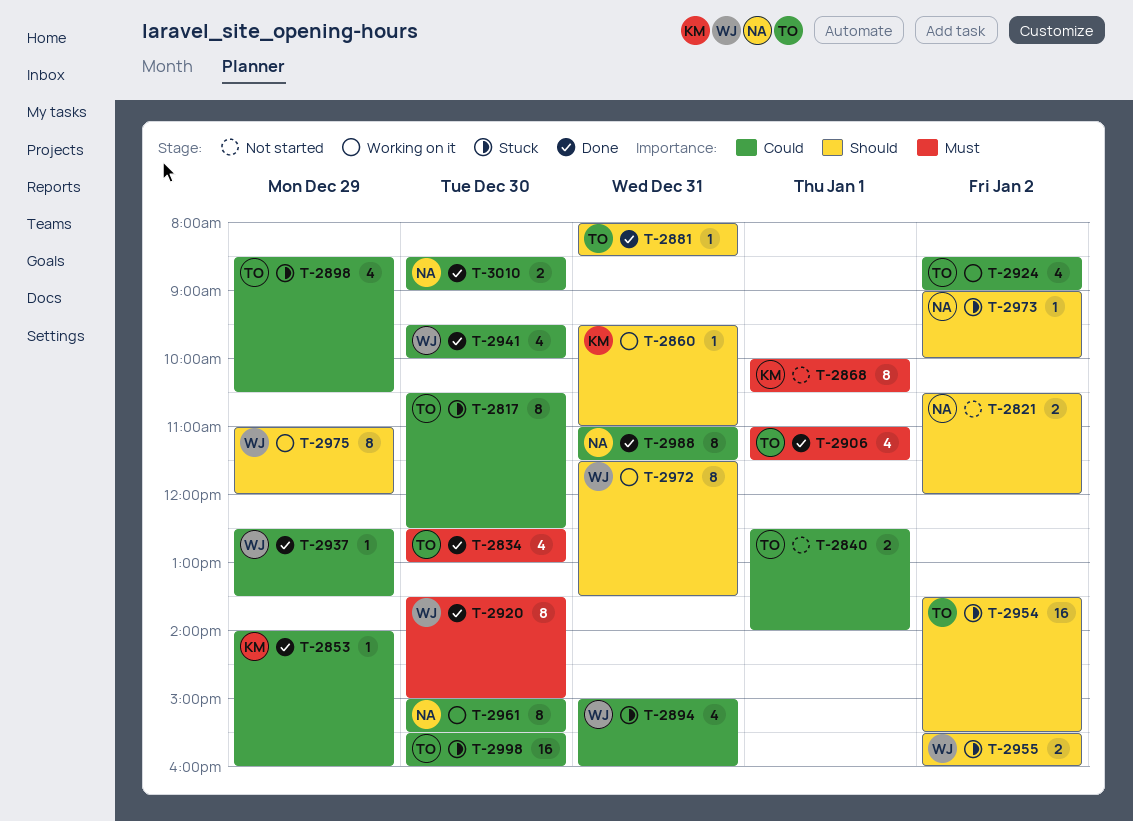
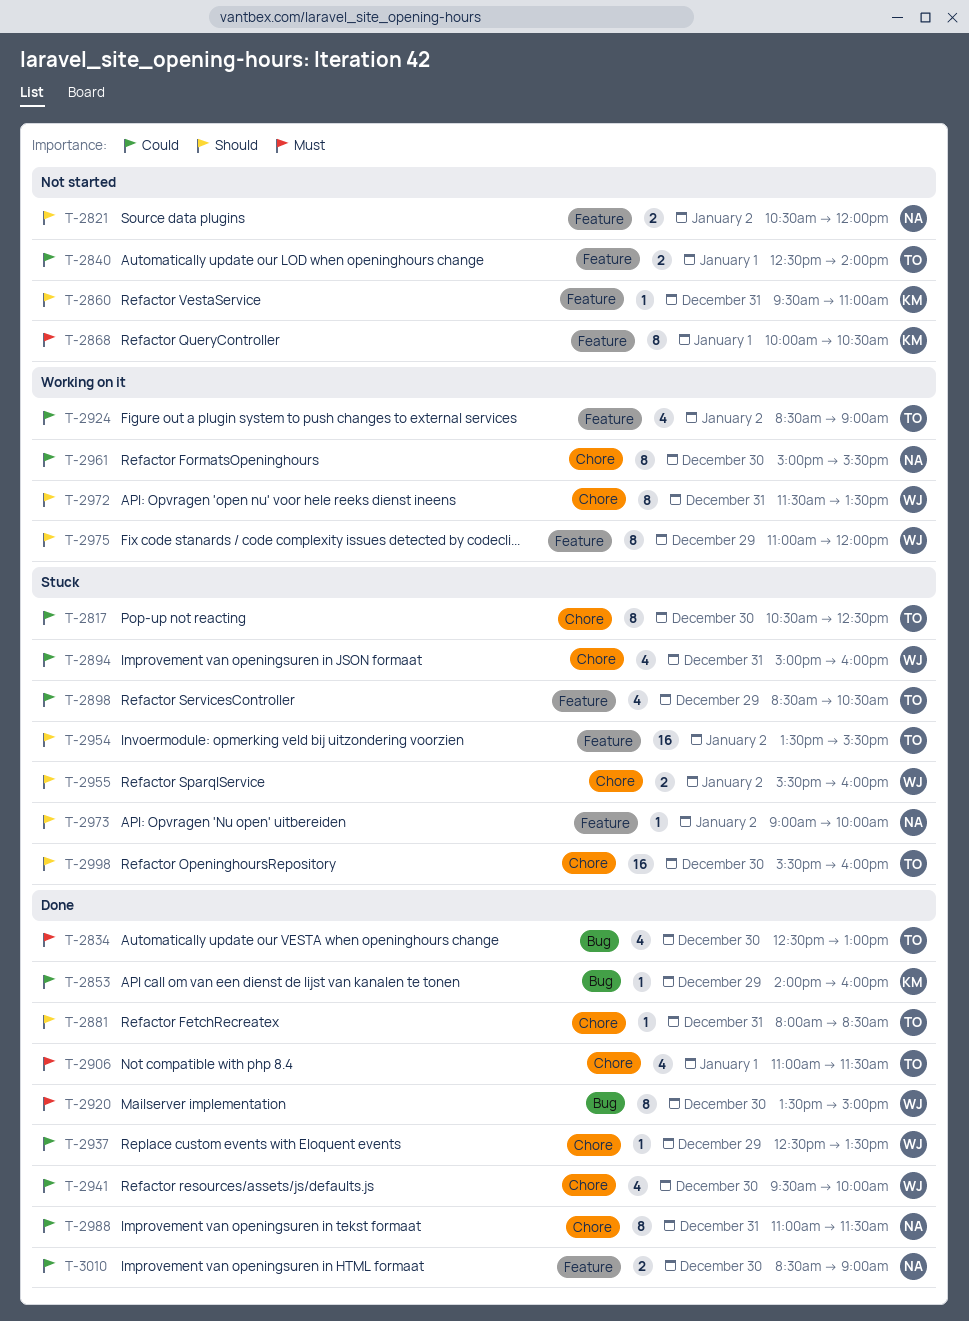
T-2860, status: Working on it -> Not started
T-2998, priority: Could -> Should

